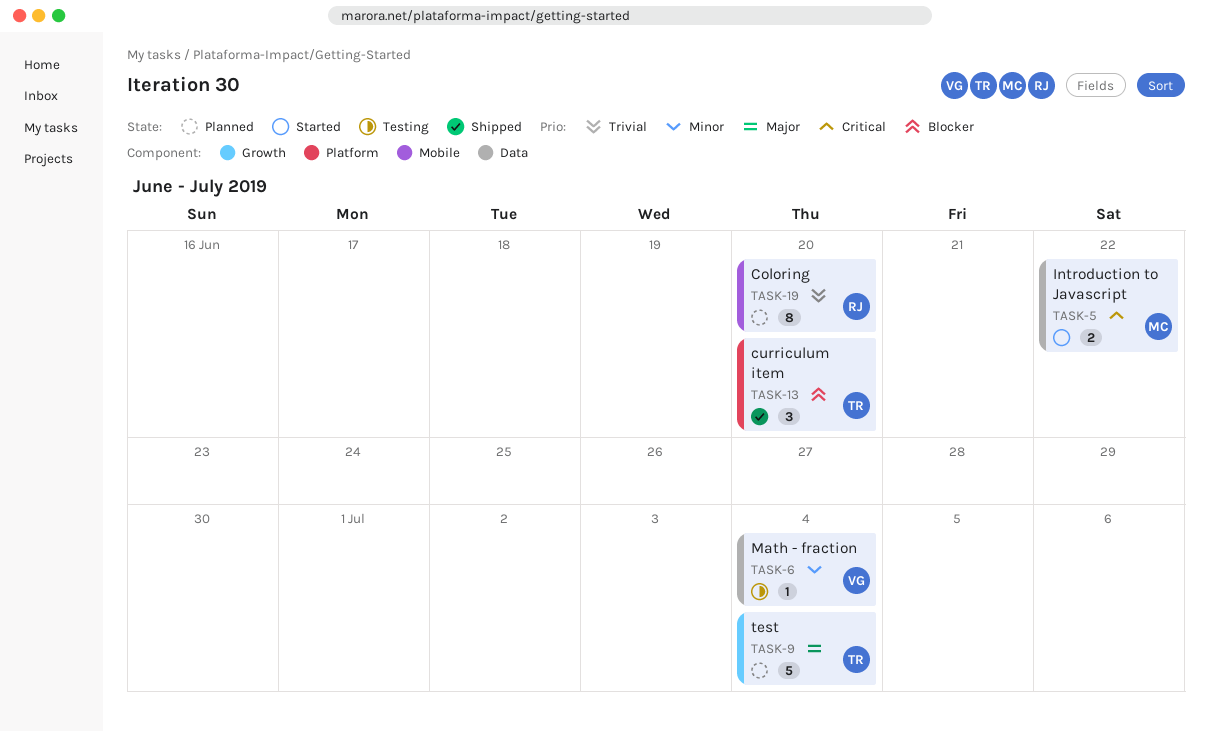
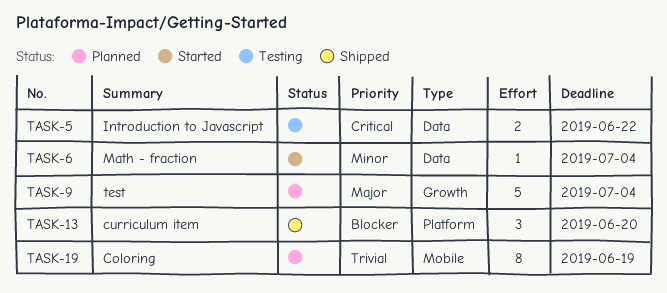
TASK-5, status: Started -> Testing
TASK-6, status: Testing -> Started
TASK-19, due: Jun 20 -> Jun 19

